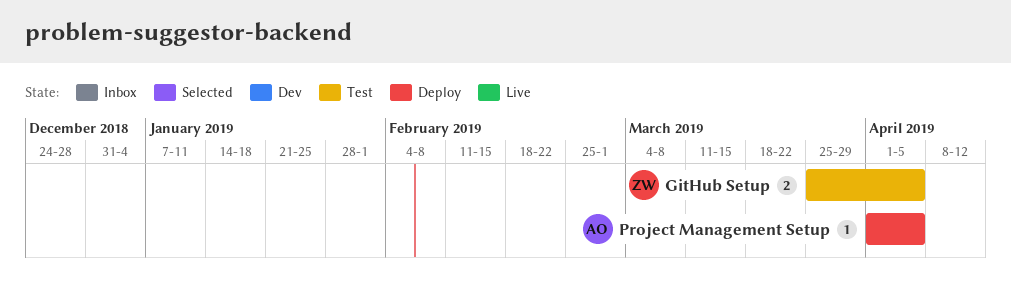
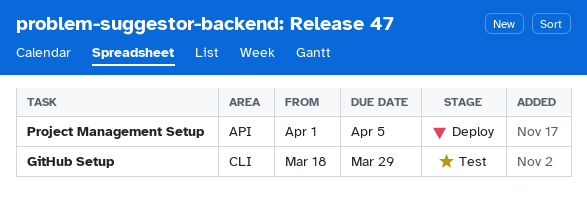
GitHub Setup, start: Mar 25 -> Mar 18
GitHub Setup, due: Apr 5 -> Mar 29

